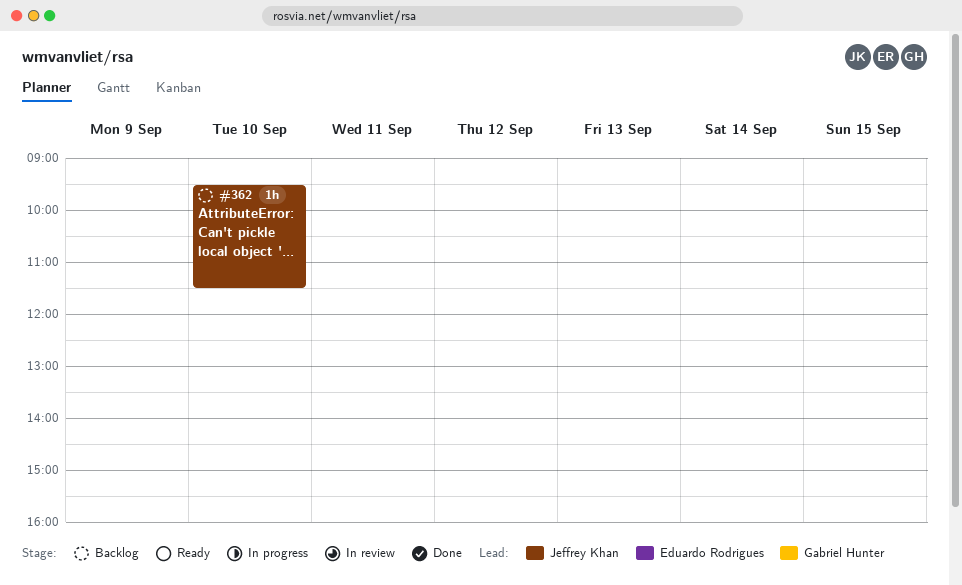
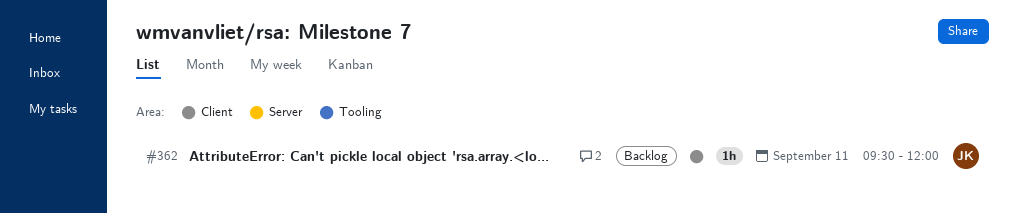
#362, day: Sep 10 -> Sep 11
#362, ends: 11:30 -> 12:00

